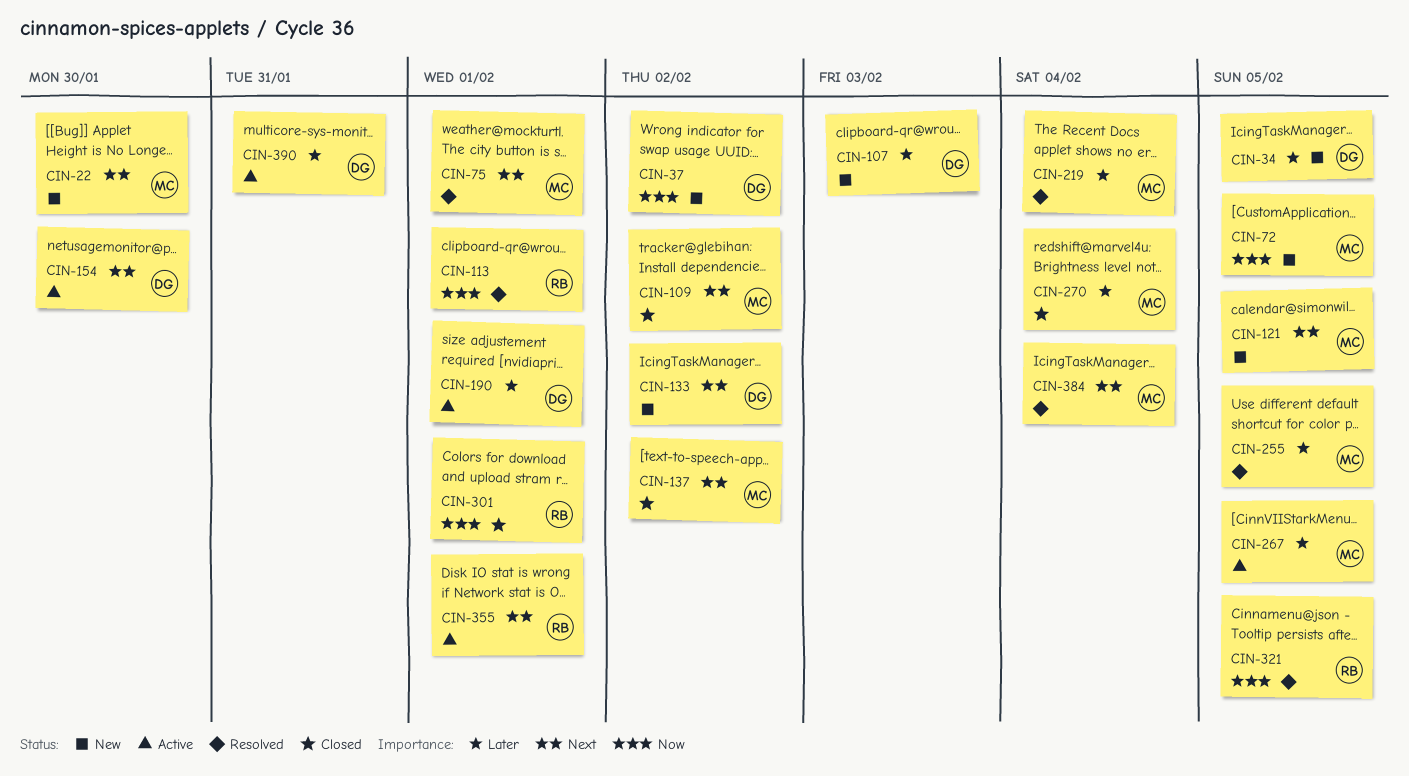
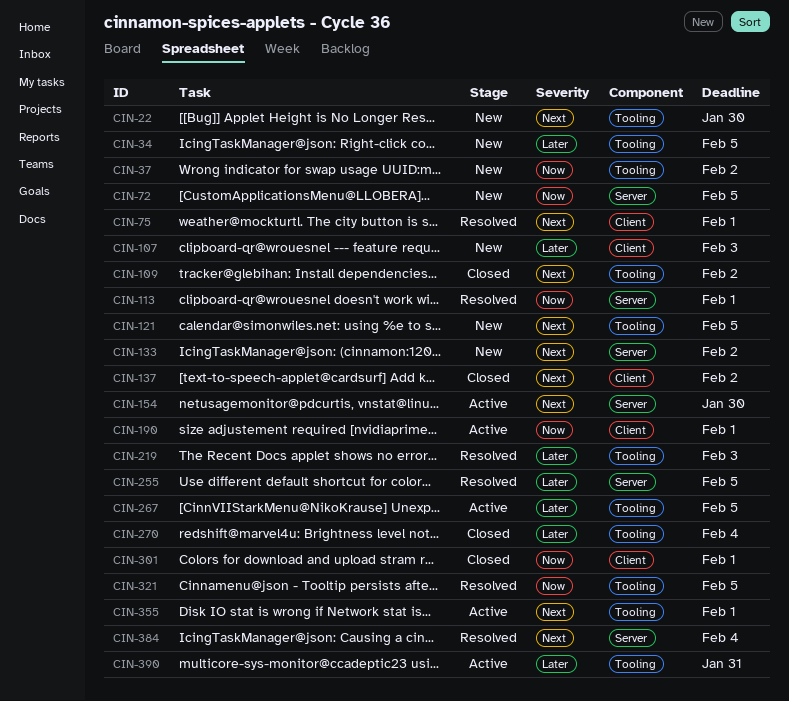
CIN-190, priority: Later -> Now
CIN-219, due: Feb 4 -> Feb 3

